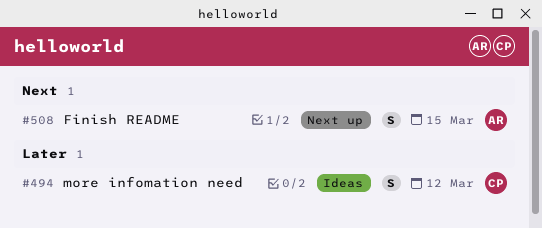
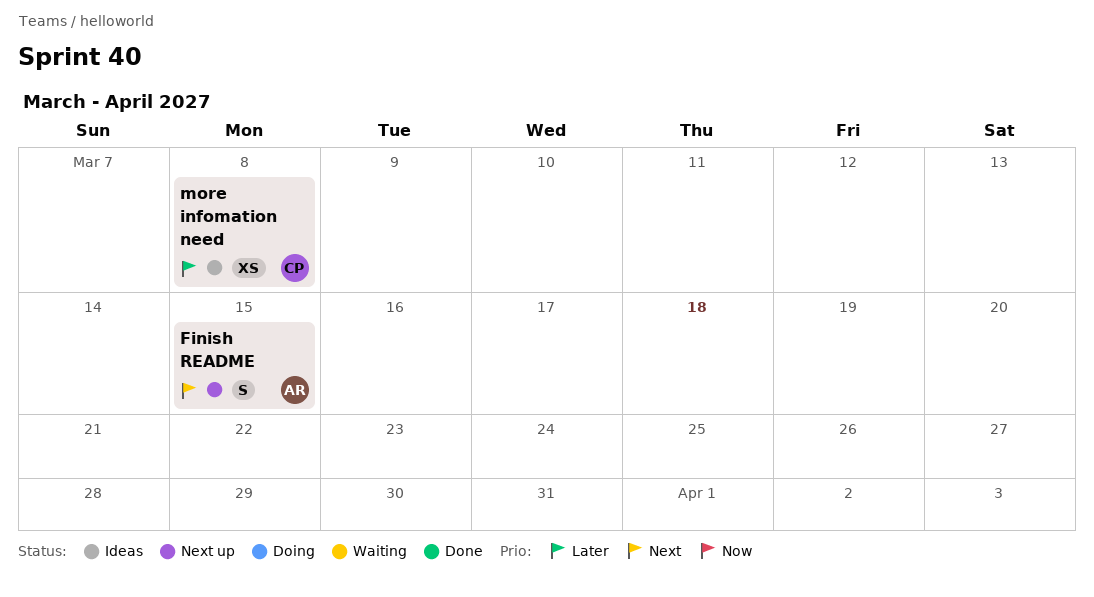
more infomation need, estimate: S -> XS
more infomation need, due: Mar 12 -> Mar 8

